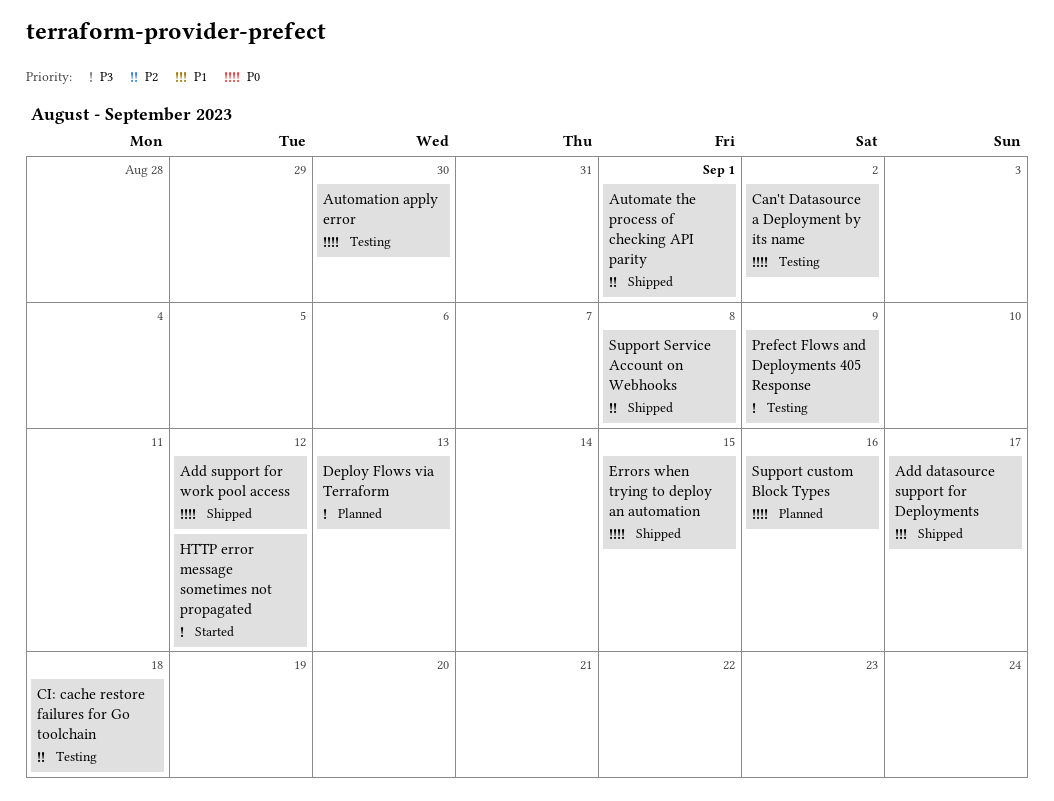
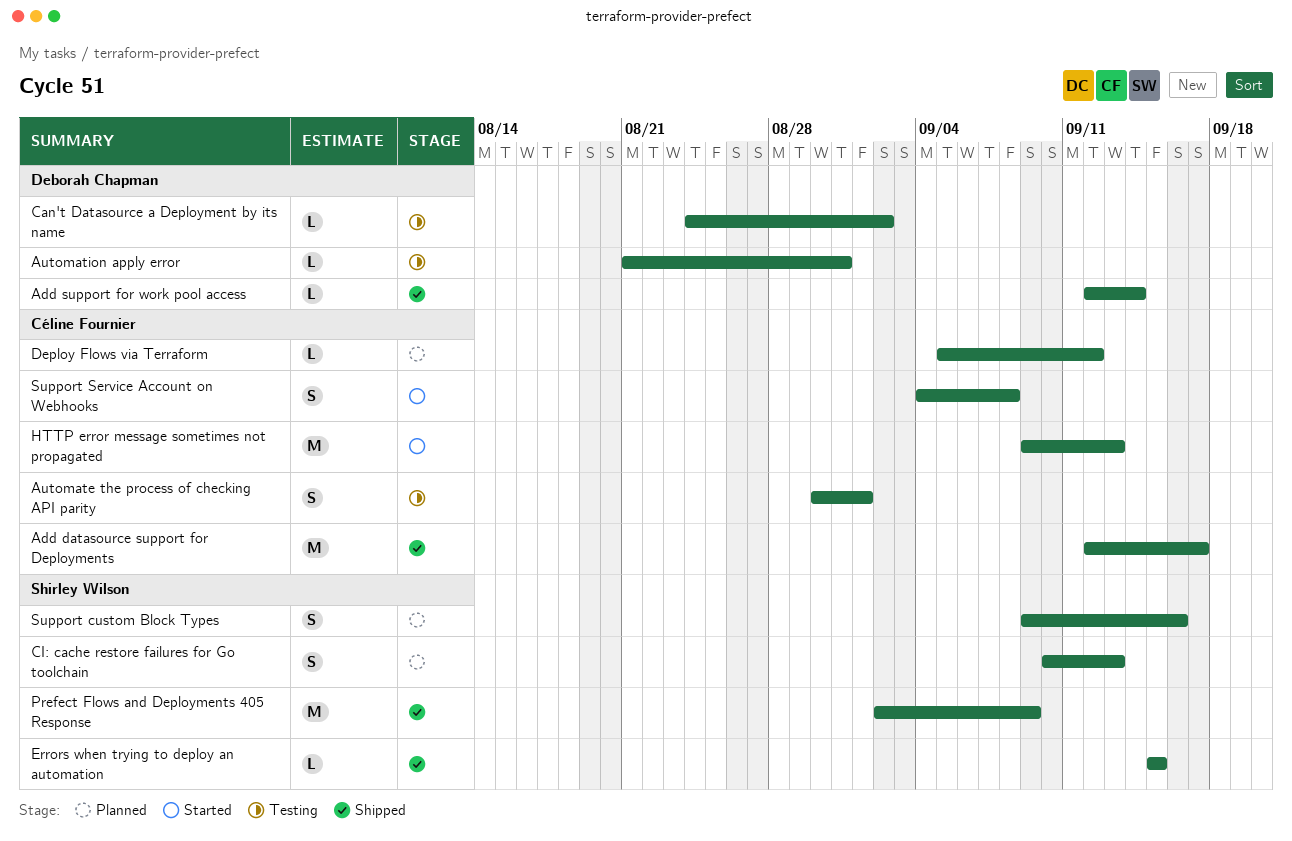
Add support for work pool access, due: Sep 12 -> Sep 14
Automate the process of checking API parity, status: Shipped -> Testing
Automation apply error, due: Aug 30 -> Aug 31
CI: cache restore failures for Go toolchain, status: Testing -> Planned
CI: cache restore failures for Go toolchain, due: Sep 18 -> Sep 13
Deploy Flows via Terraform, due: Sep 13 -> Sep 12
HTTP error message sometimes not propagated, due: Sep 12 -> Sep 13
Prefect Flows and Deployments 405 Response, status: Testing -> Shipped
Support Service Account on Webhooks, status: Shipped -> Started

